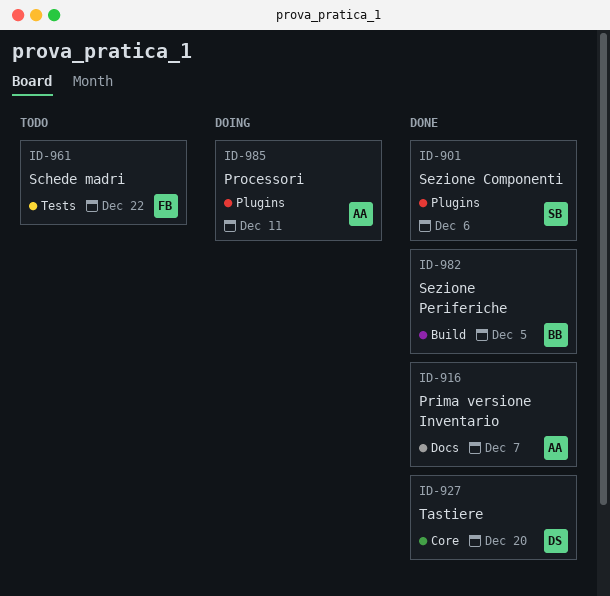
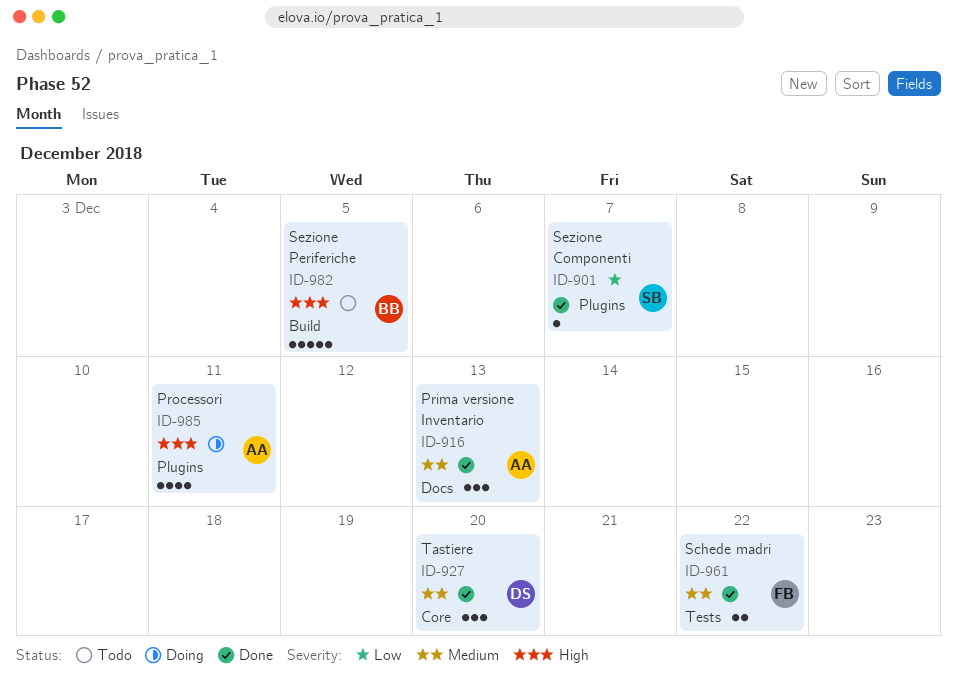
ID-901, due: Dec 6 -> Dec 7
ID-916, due: Dec 7 -> Dec 13
ID-961, status: Todo -> Done
ID-982, status: Done -> Todo

